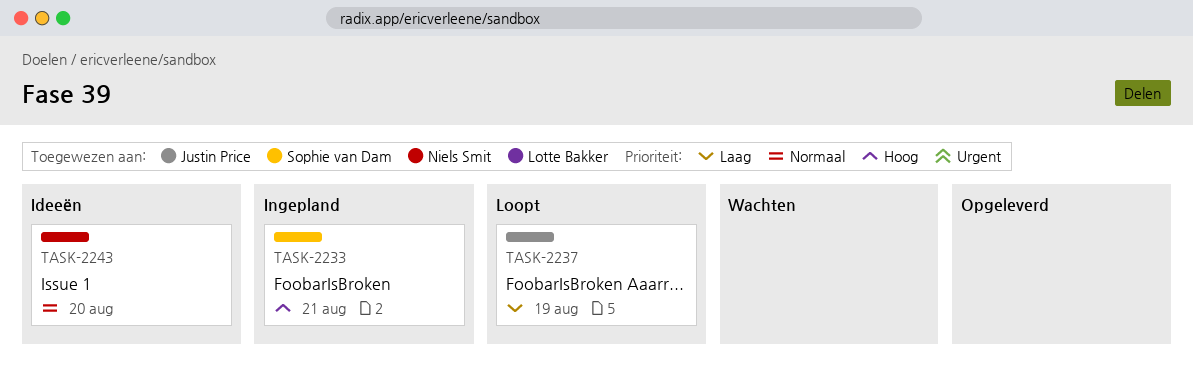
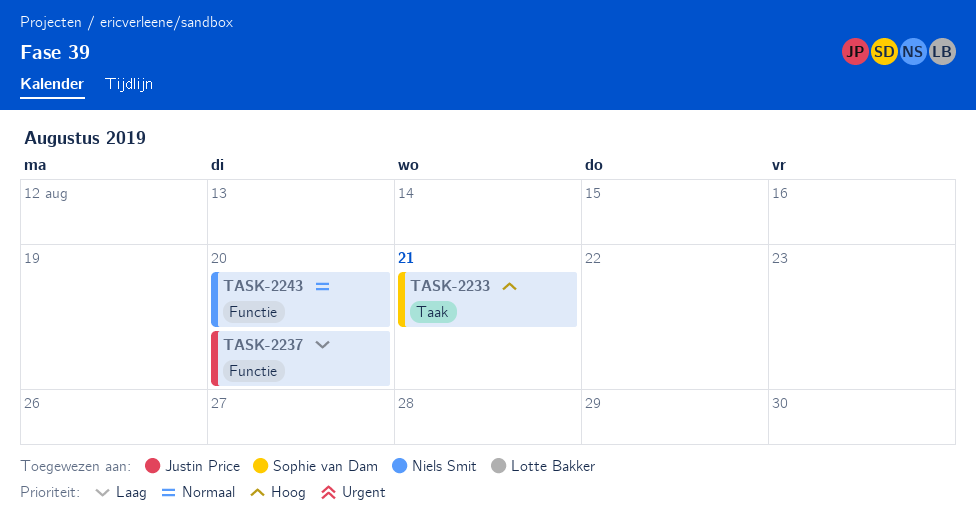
TASK-2237, due: Aug 19 -> Aug 20

